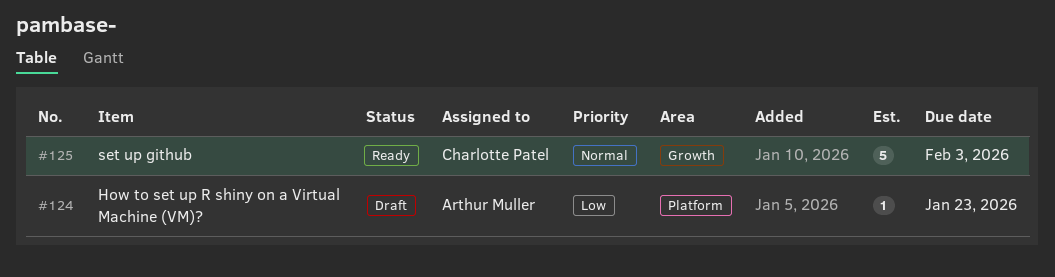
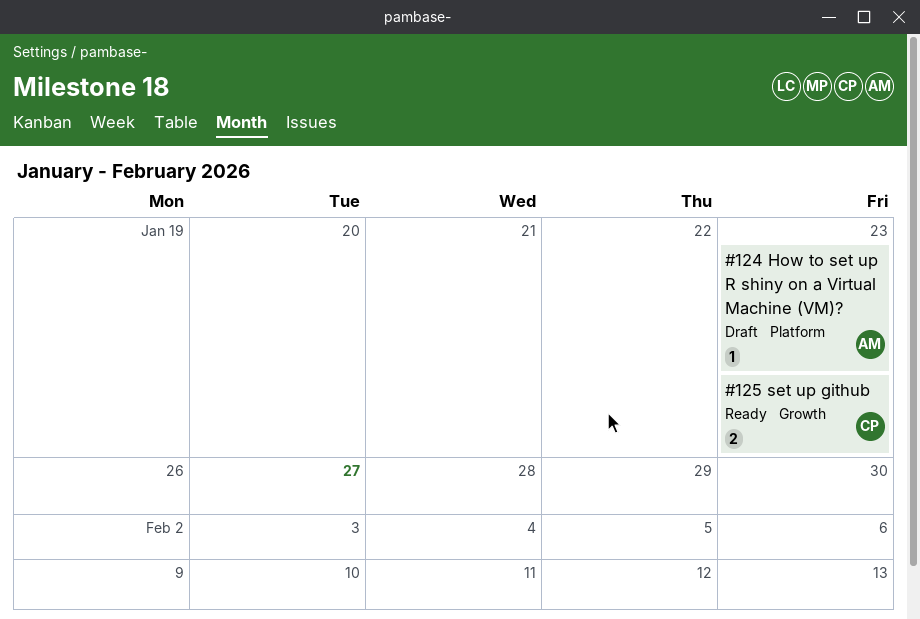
#125, estimate: 5 -> 2
#125, due: Feb 3 -> Jan 23

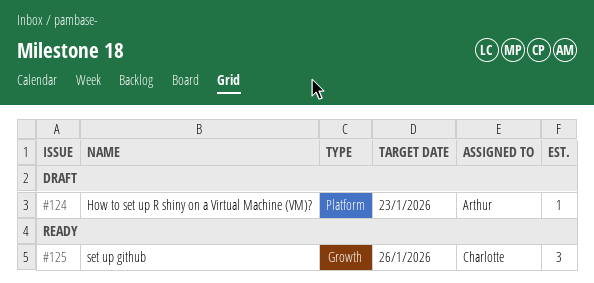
#125, estimate: 2 -> 3
#125, due: Jan 23 -> Jan 26

